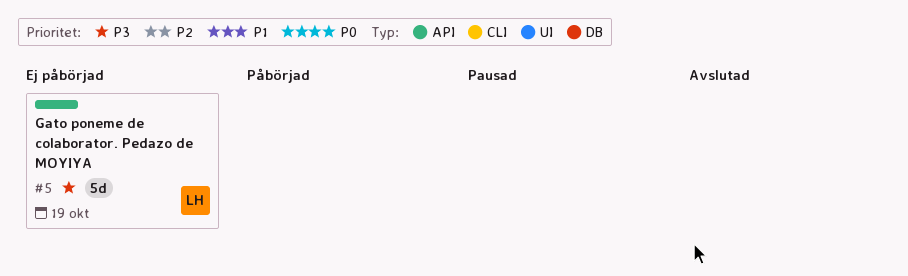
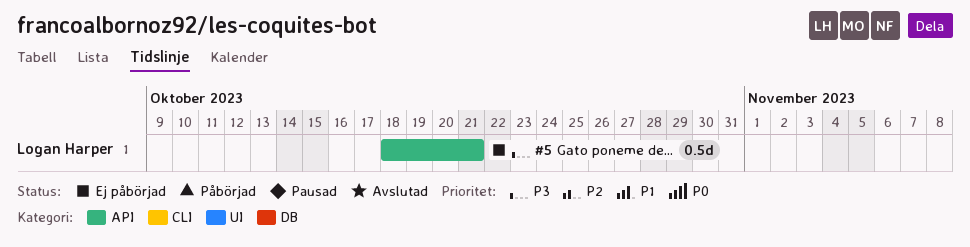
#5, estimate: 5d -> 0.5d
#5, due: Oct 19 -> Oct 21

